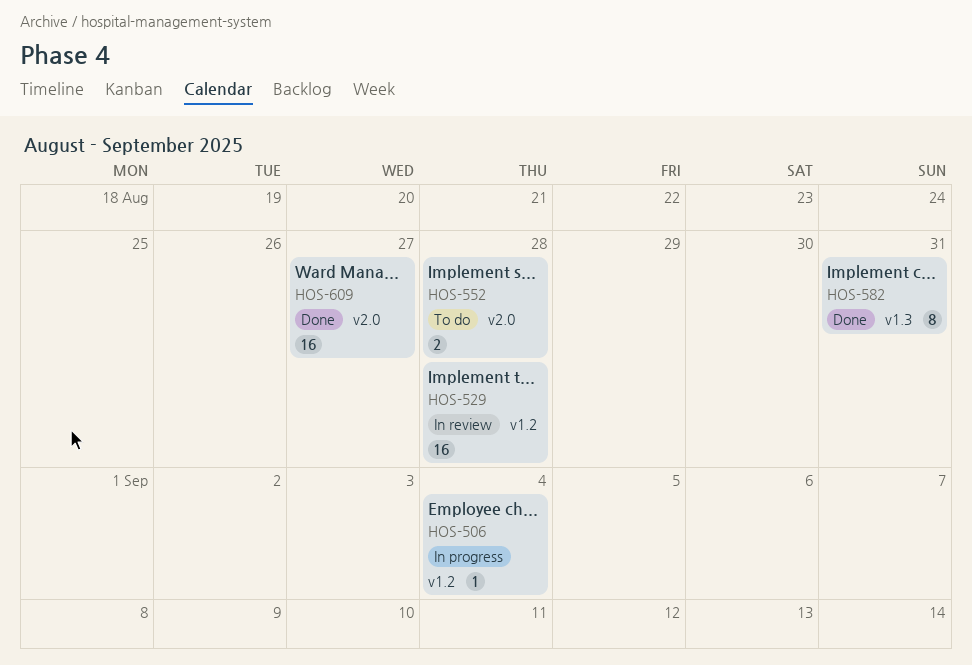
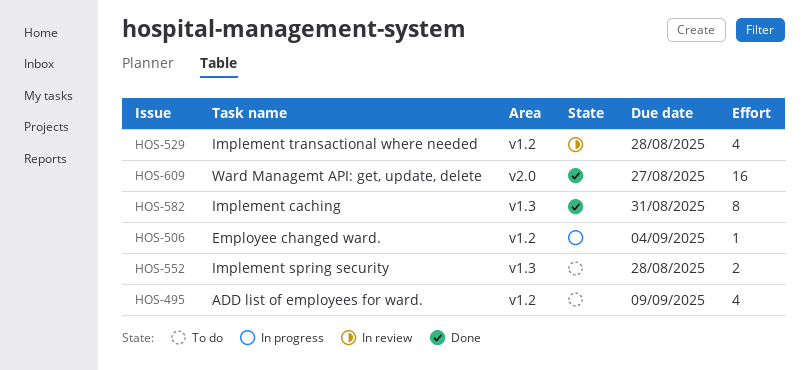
HOS-495: none -> present
HOS-529, estimate: 16 -> 4
HOS-552, label: v2.0 -> v1.3

